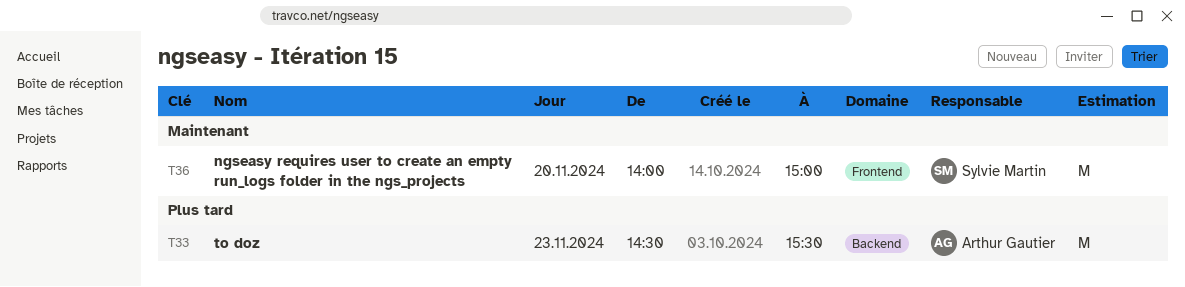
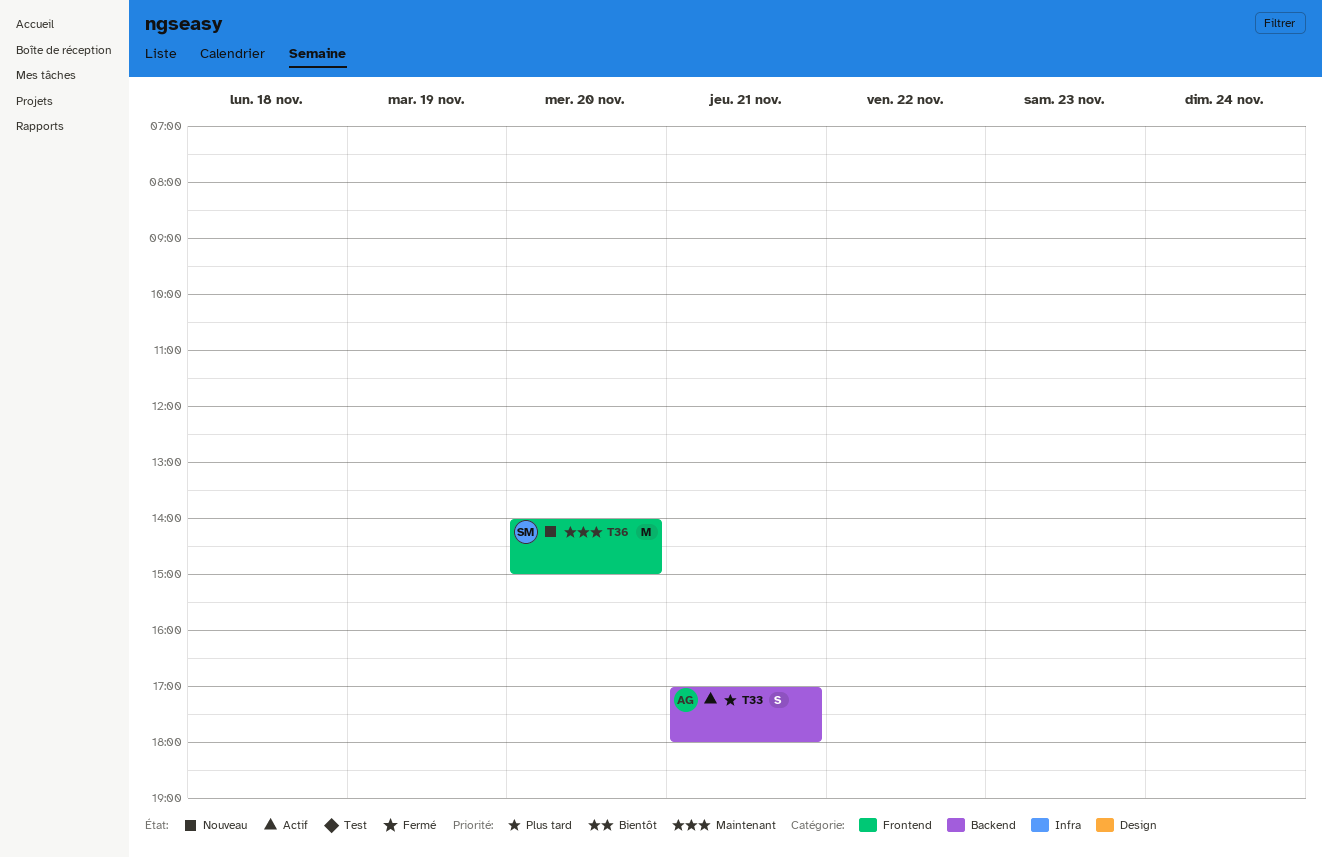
T33, estimate: M -> S
T33, day: Nov 23 -> Nov 21
T33, begins: 14:30 -> 17:00
T33, ends: 15:30 -> 18:00

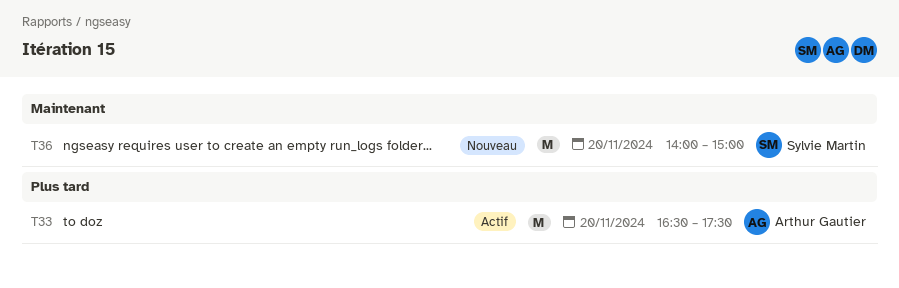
T33, estimate: S -> M
T33, day: Nov 21 -> Nov 20
T33, begins: 17:00 -> 16:30
T33, ends: 18:00 -> 17:30

